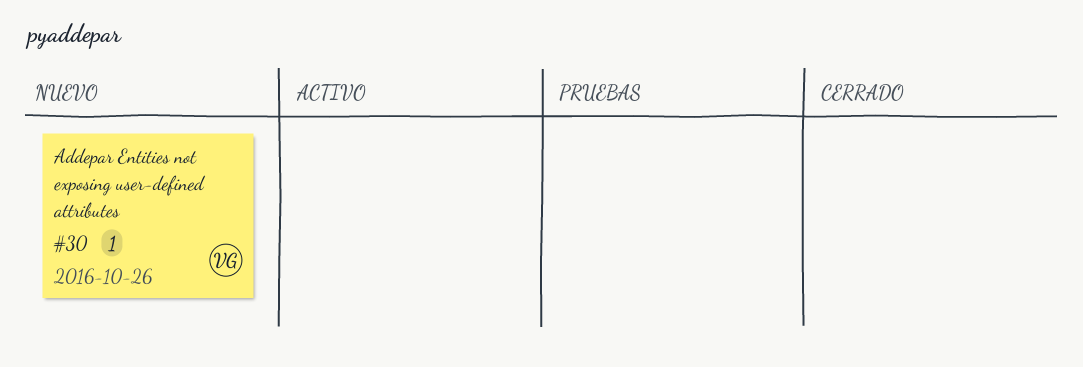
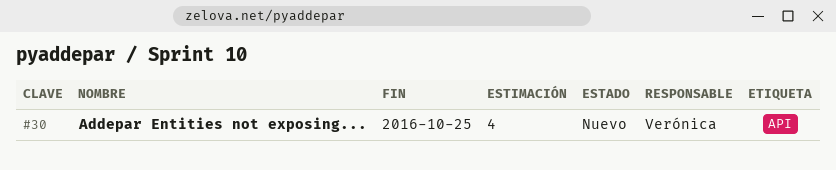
#30, estimate: 1 -> 4
#30, due: Oct 26 -> Oct 25

